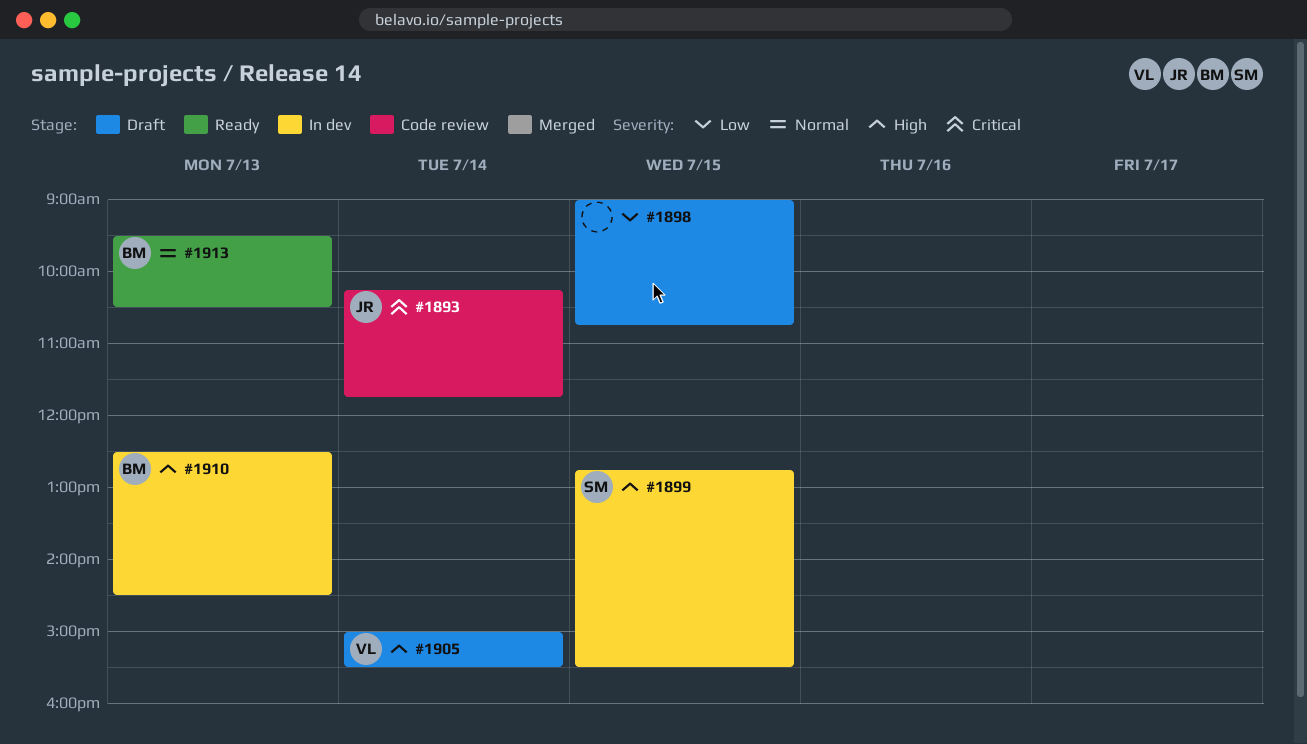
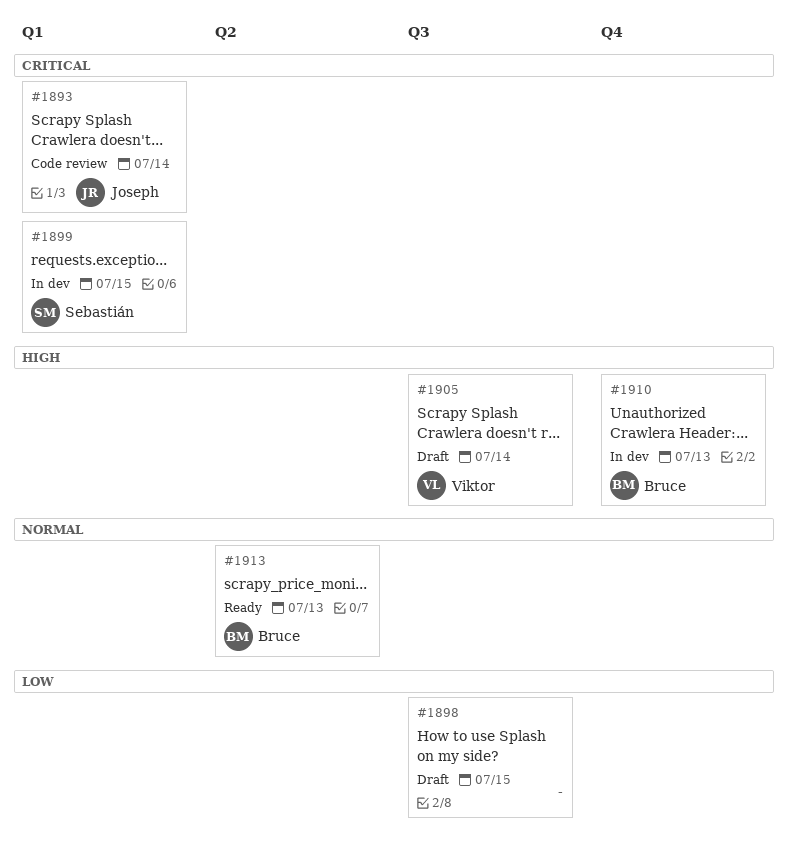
#1899, priority: High -> Critical

